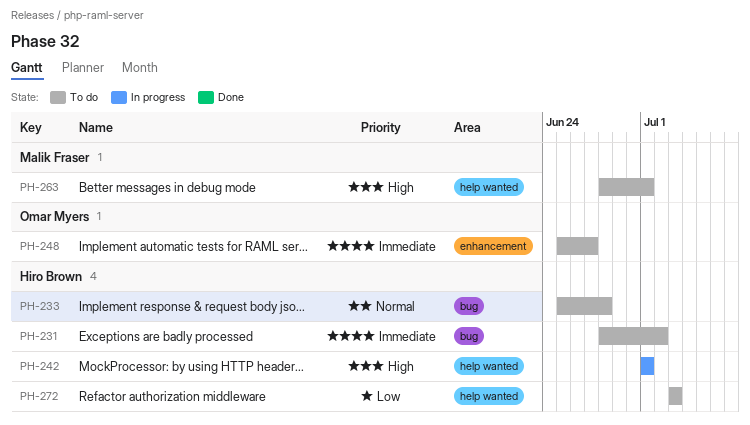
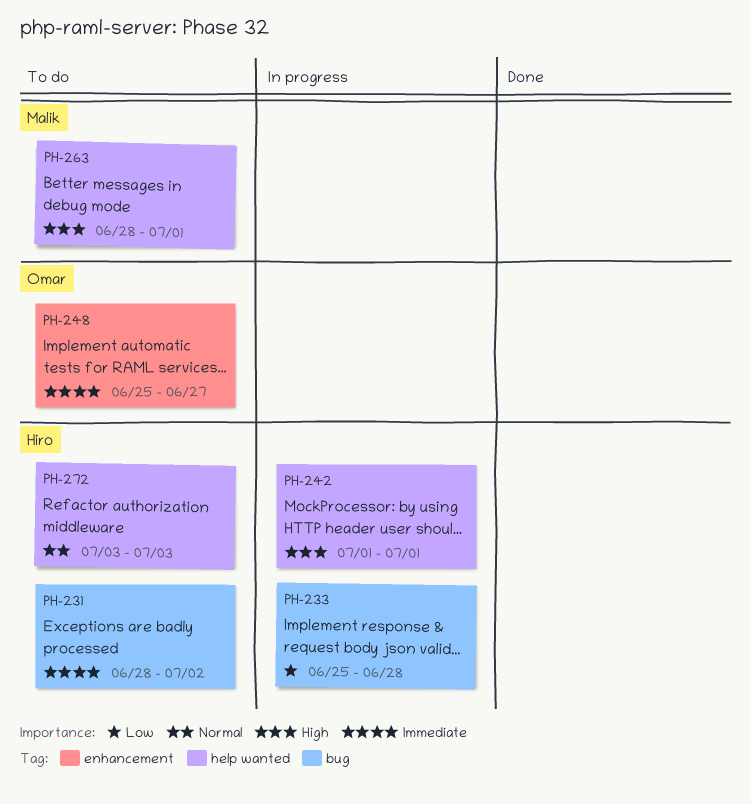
PH-233, status: To do -> In progress
PH-233, priority: Normal -> Low
PH-272, priority: Low -> Normal

